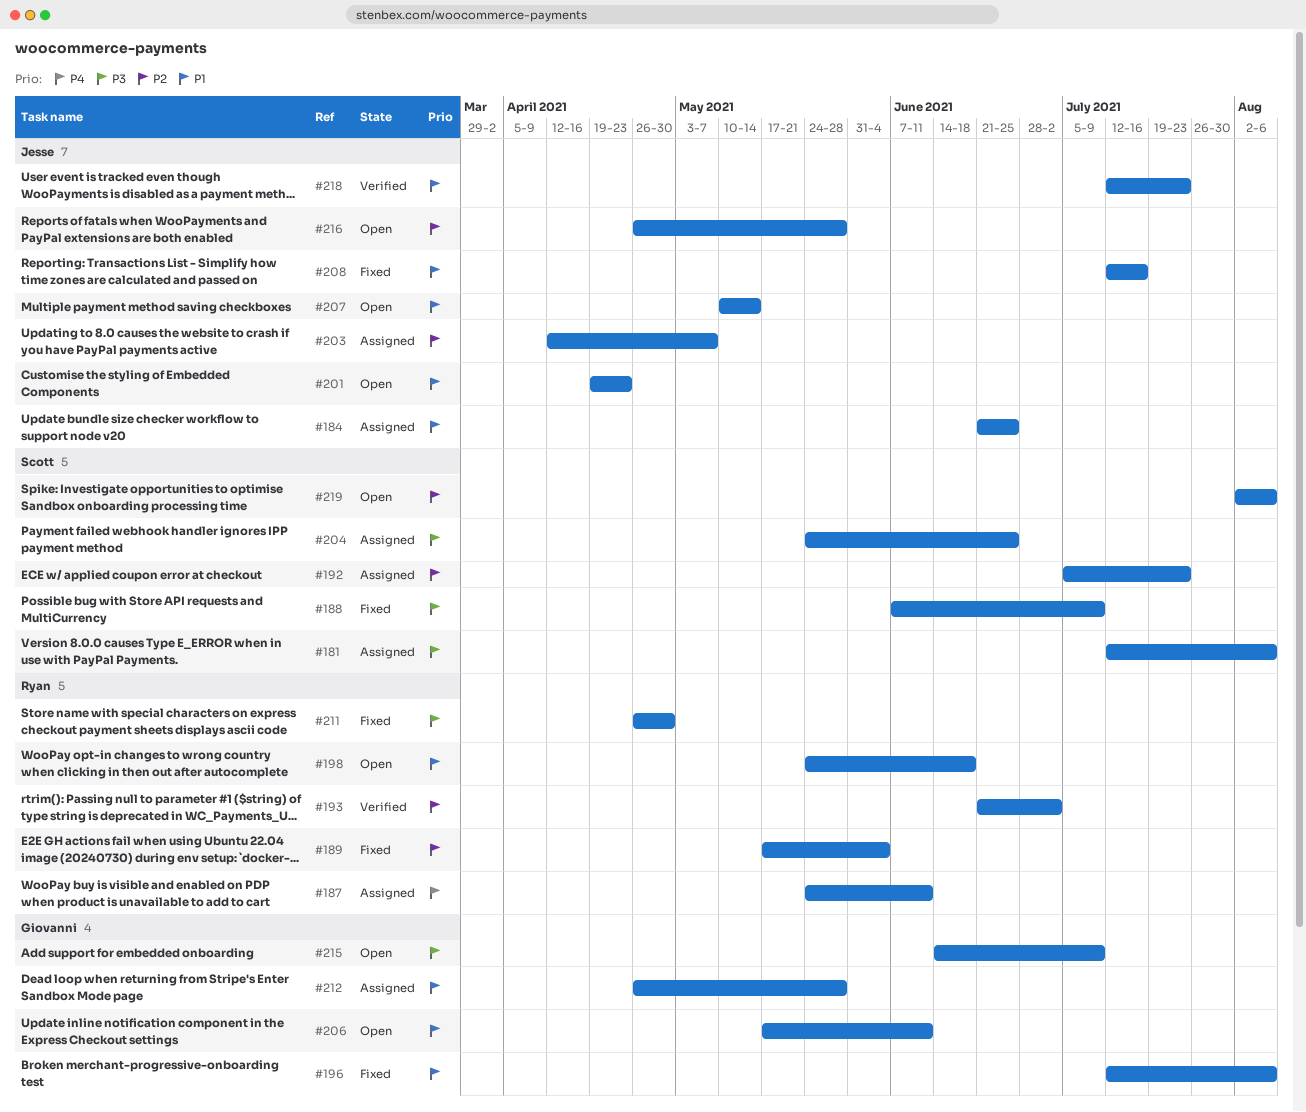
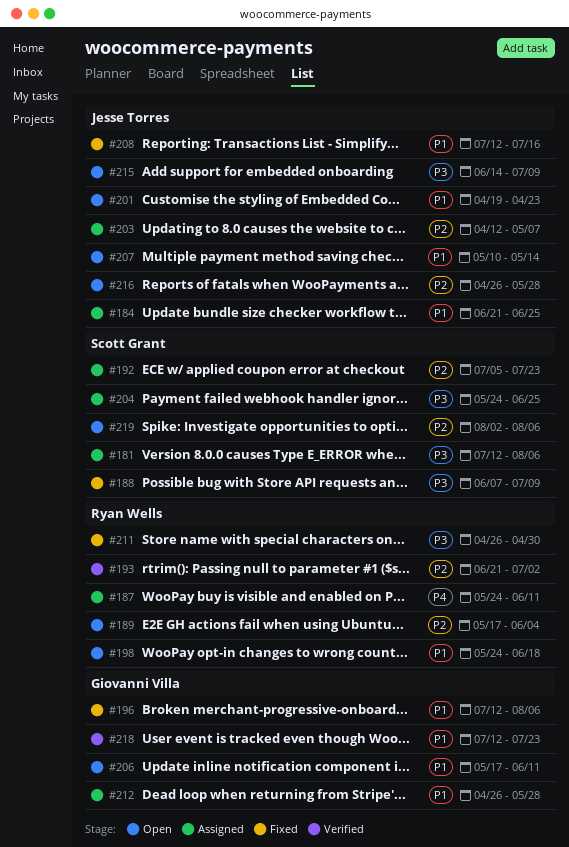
#189, status: Fixed -> Open
#215, owner: Giovanni Villa -> Jesse Torres
#218, owner: Jesse Torres -> Giovanni Villa

